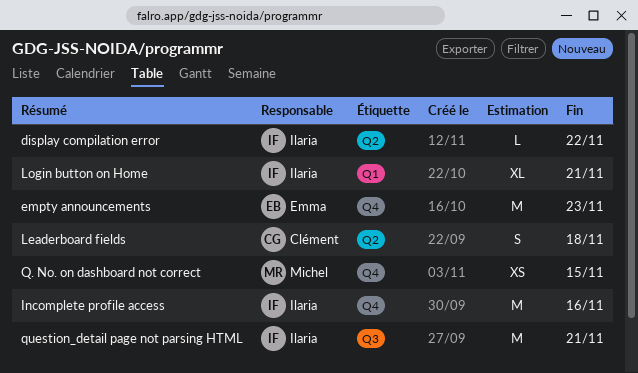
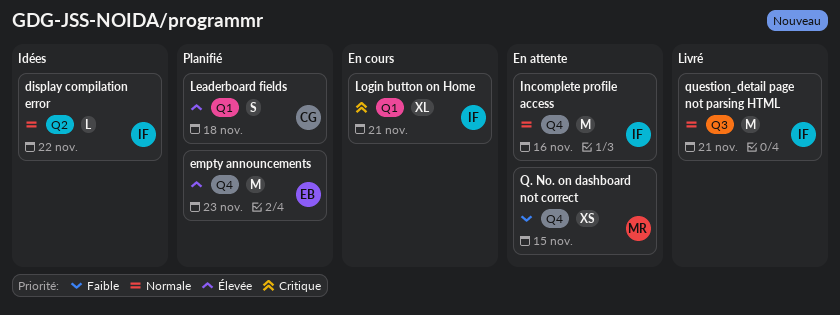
Leaderboard fields, label: Q2 -> Q1

